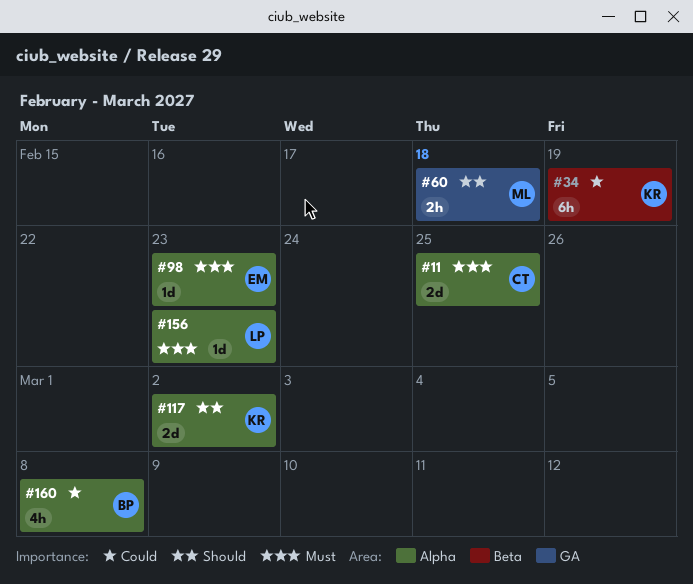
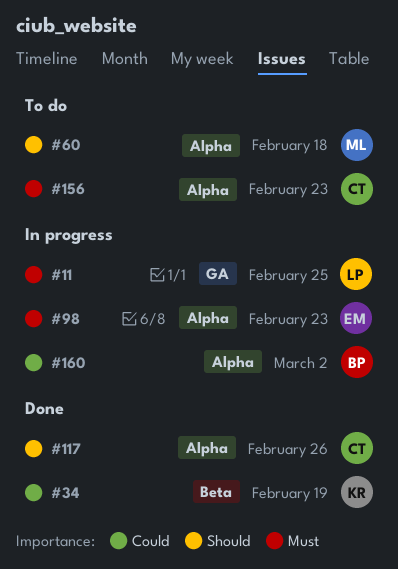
#11, owner: CT -> LP
#11, label: Alpha -> GA
#60, label: GA -> Alpha
#117, owner: KR -> CT
#117, due: Mar 2 -> Feb 26
#156, owner: LP -> CT
#160, due: Mar 8 -> Mar 2

